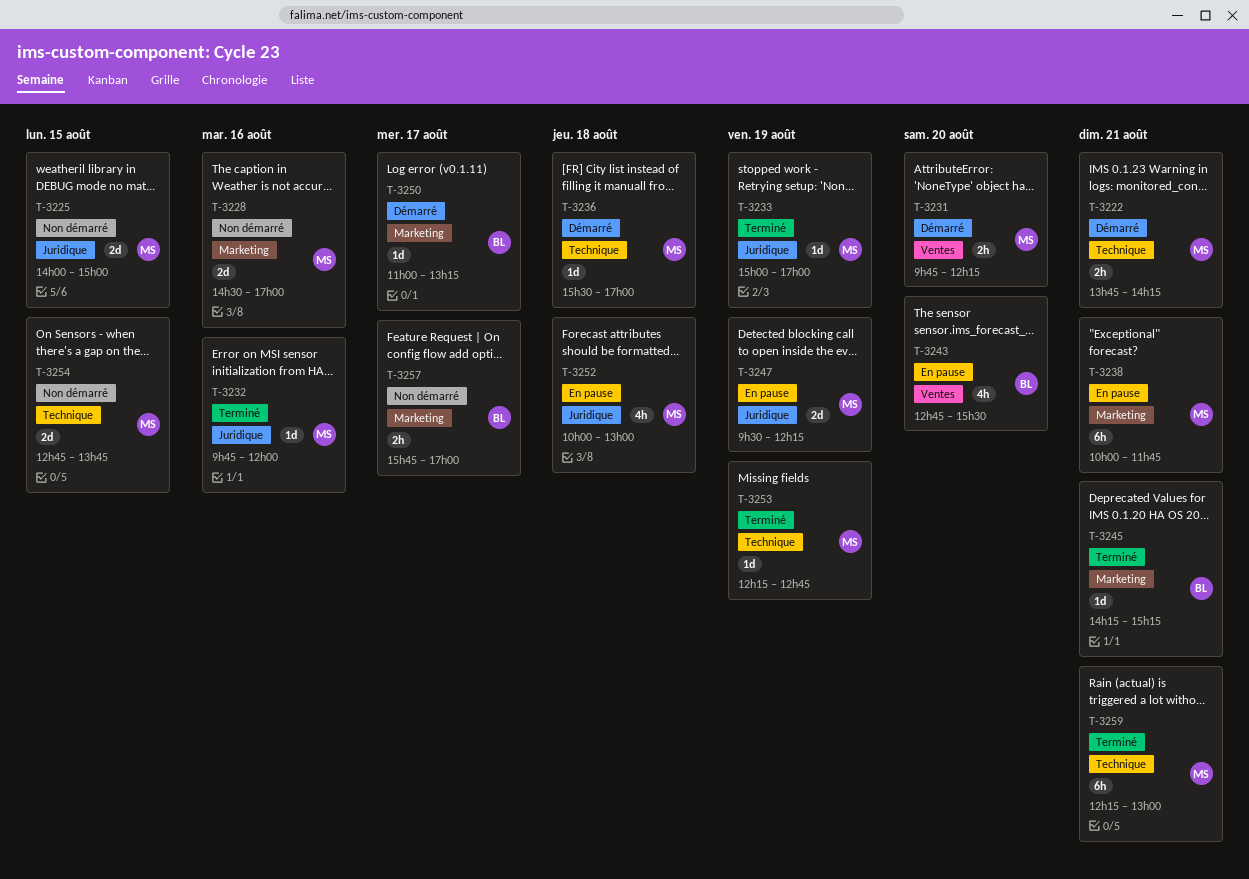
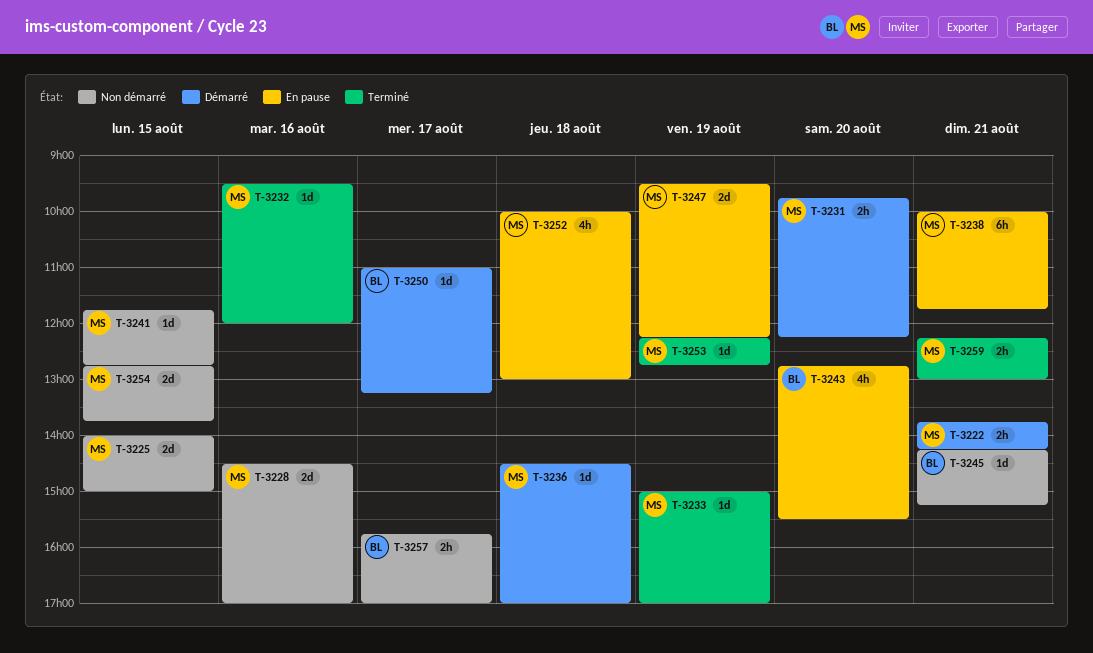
T-3232, begins: 09:45 -> 09:30
T-3236, begins: 15:30 -> 14:30
T-3241: none -> present
T-3245, status: Terminé -> Non démarré
T-3259, estimate: 6h -> 2h

